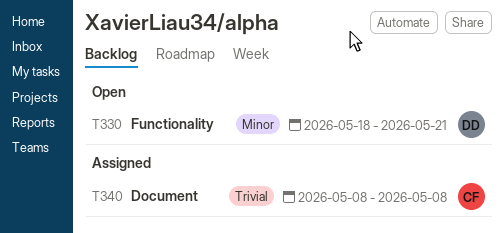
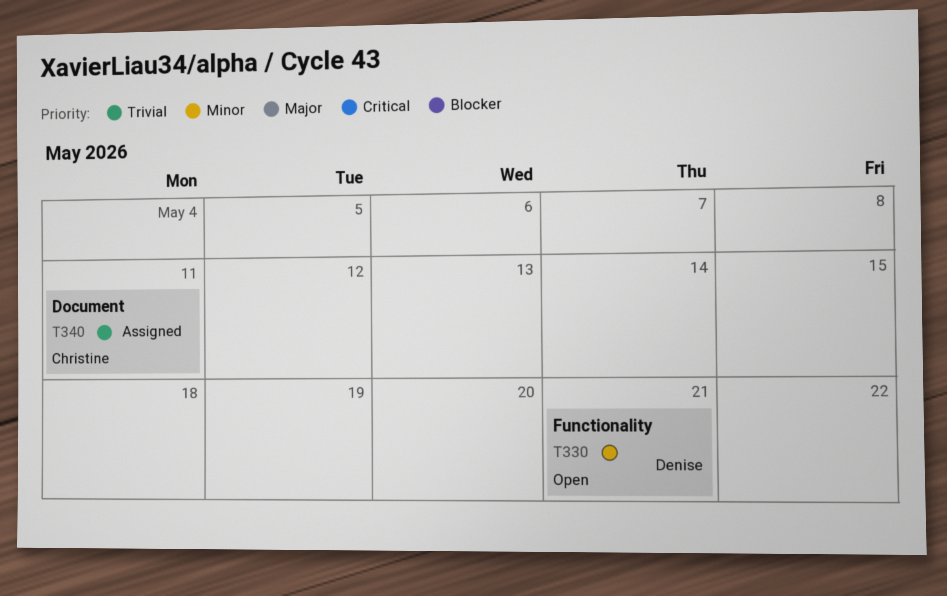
T340, due: May 8 -> May 11

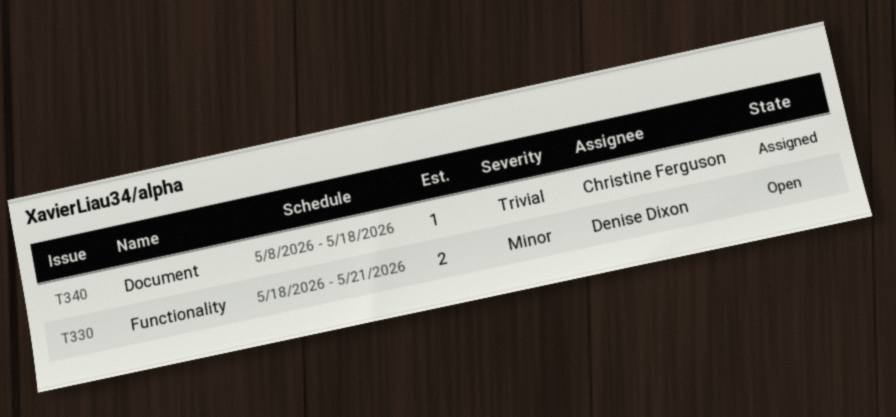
T340, due: May 11 -> May 18

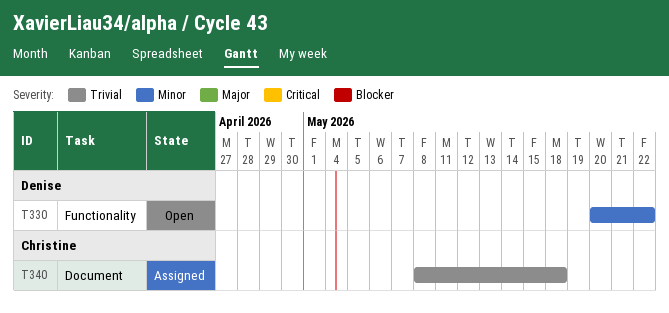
T330, start: May 18 -> May 20
T330, due: May 21 -> May 22

